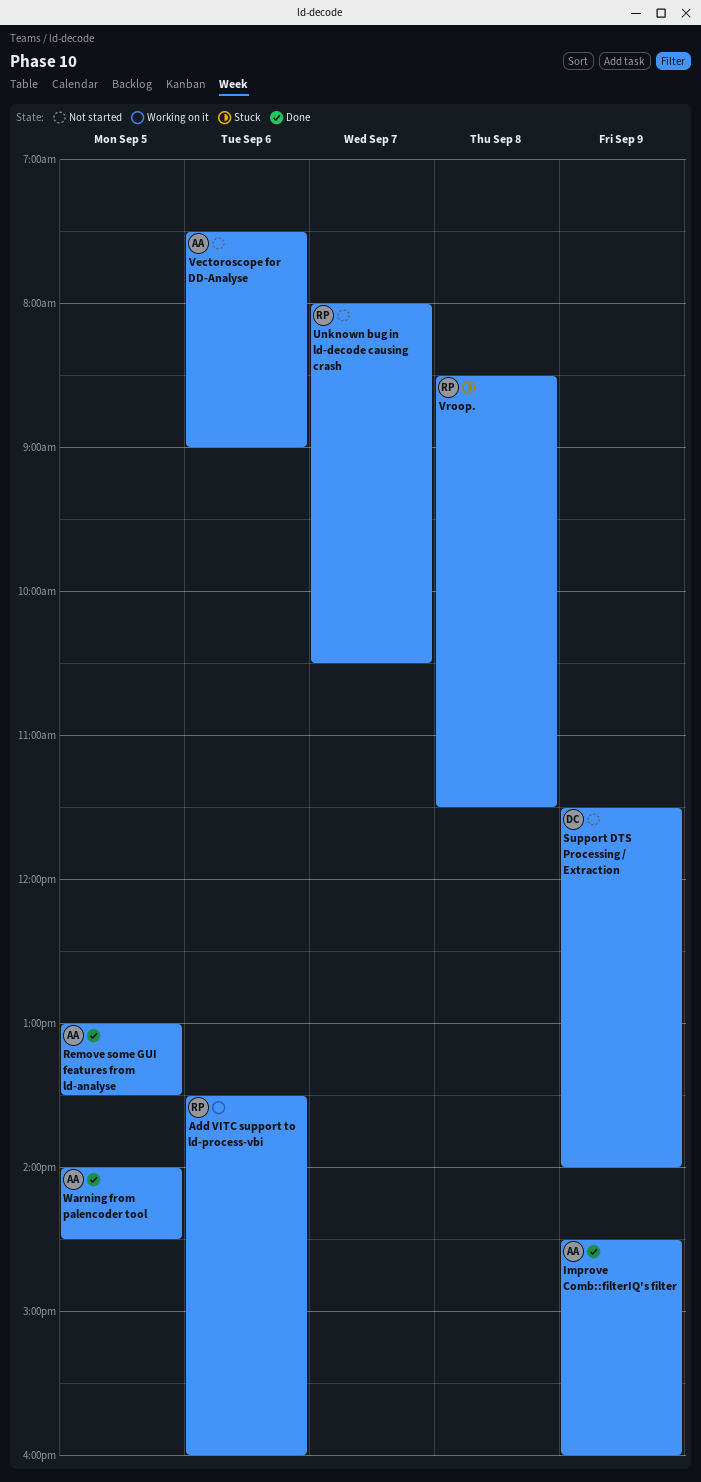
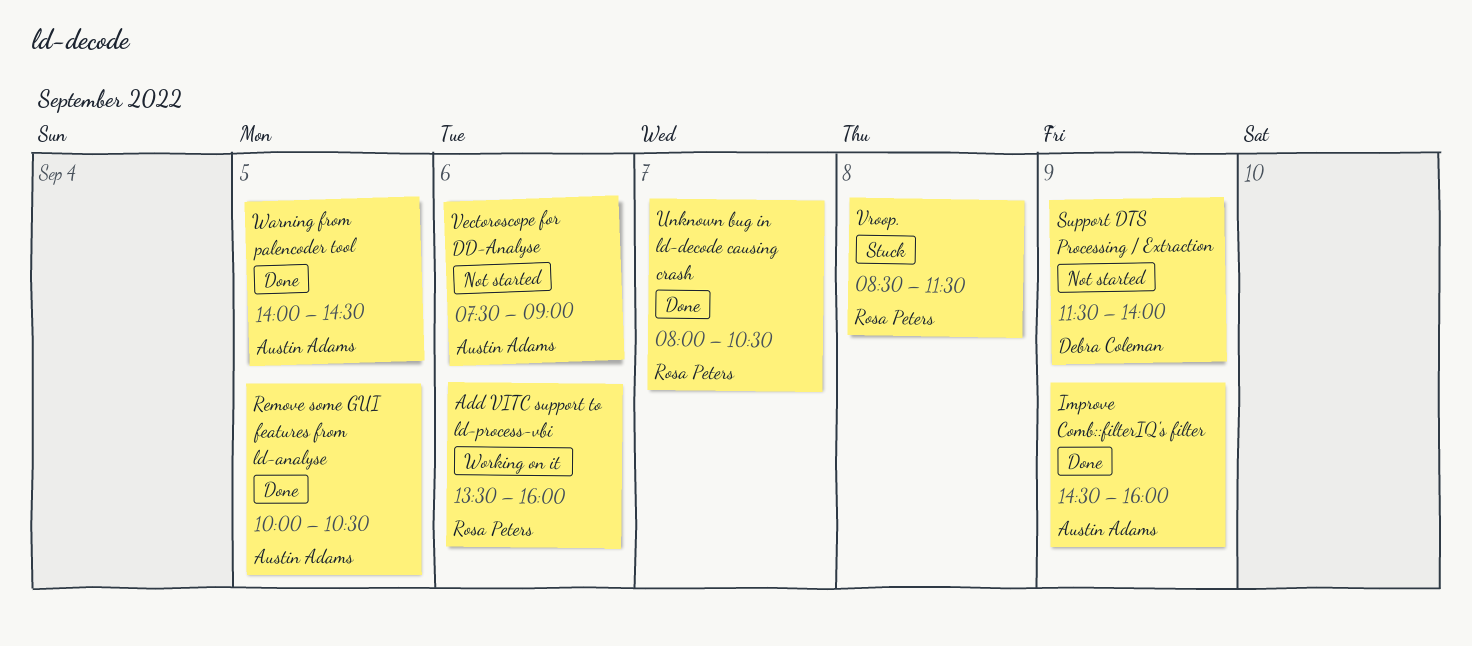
Remove some GUI features from ld-analyse, begins: 13:00 -> 10:00
Remove some GUI features from ld-analyse, ends: 13:30 -> 10:30
Unknown bug in ld-decode causing crash, status: Not started -> Done

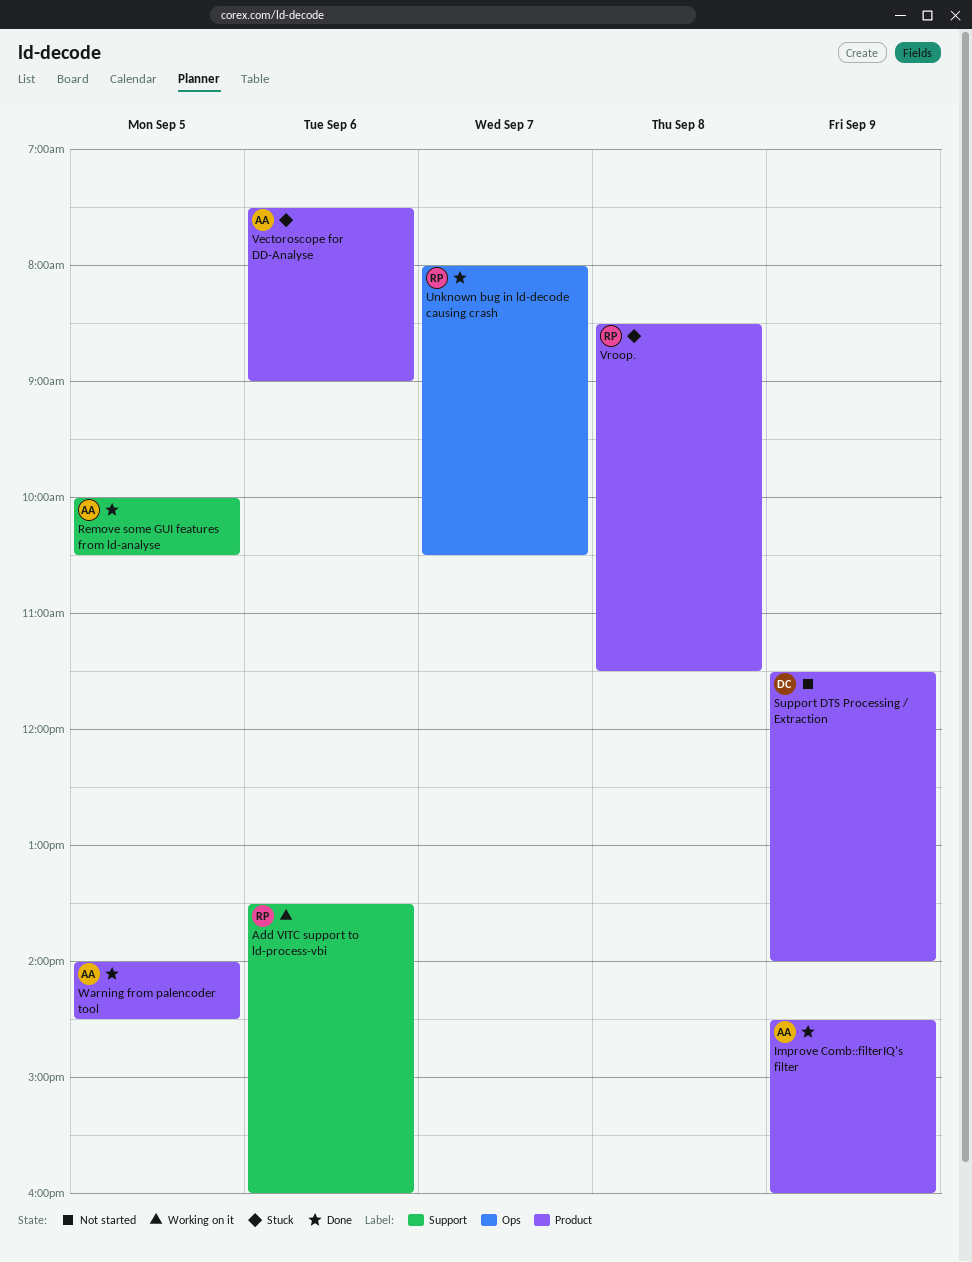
Vectoroscope for DD-Analyse, status: Not started -> Stuck

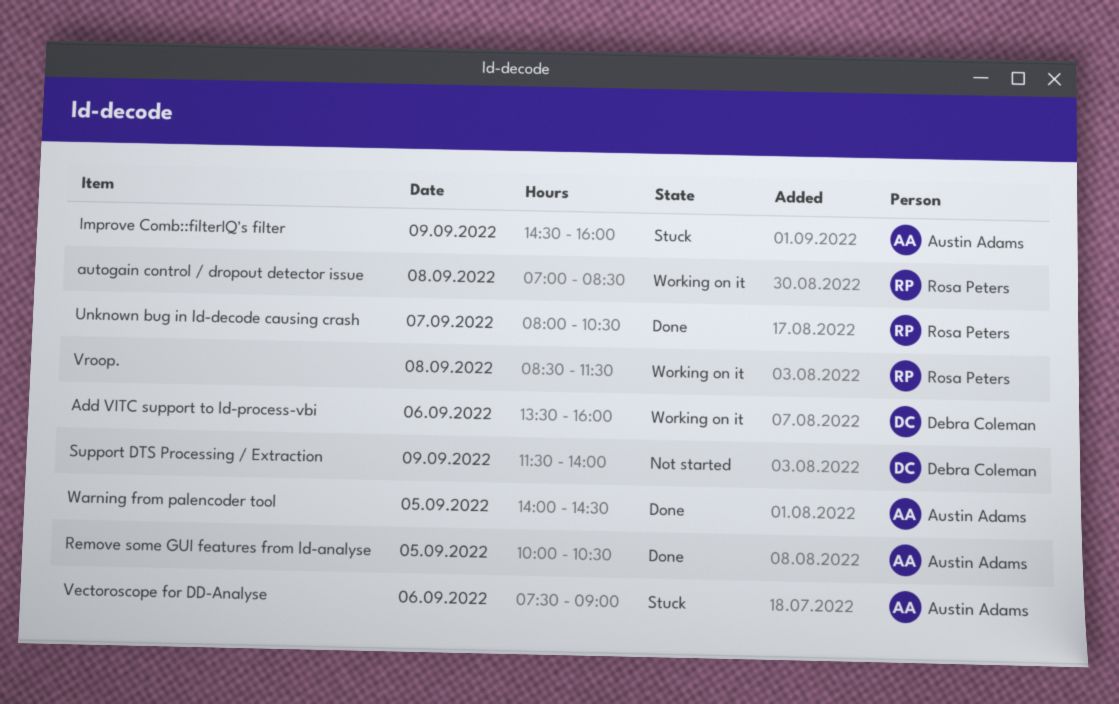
Add VITC support to ld-process-vbi, owner: Rosa Peters -> Debra Coleman
autogain control / dropout detector issue: none -> present
Improve Comb::filterIQ's filter, status: Done -> Stuck
Vroop., status: Stuck -> Working on it

